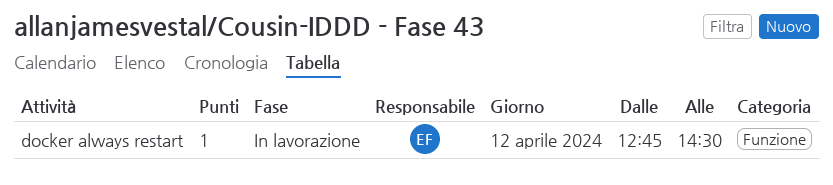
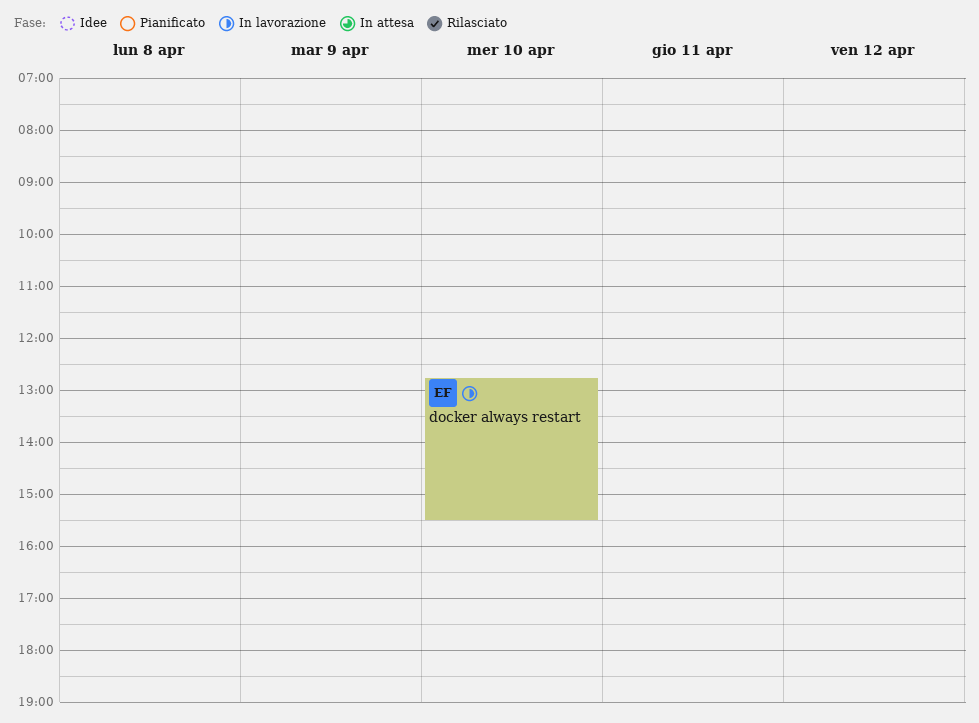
docker always restart, day: Apr 12 -> Apr 10
docker always restart, ends: 14:30 -> 15:30

